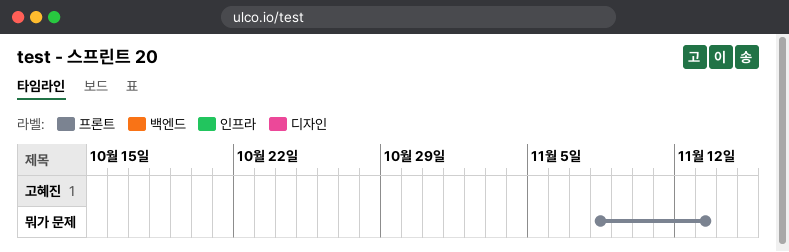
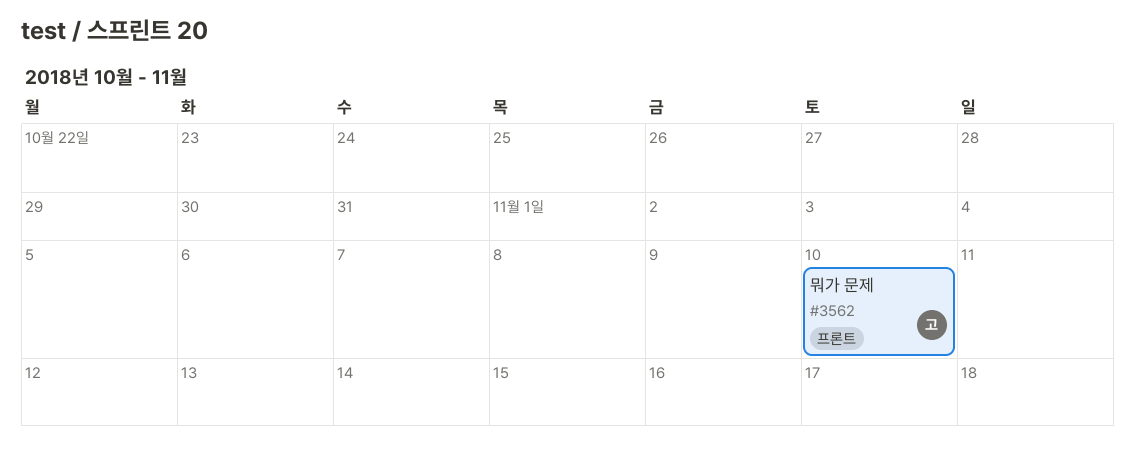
뭐가 문제, due: Nov 13 -> Nov 10

